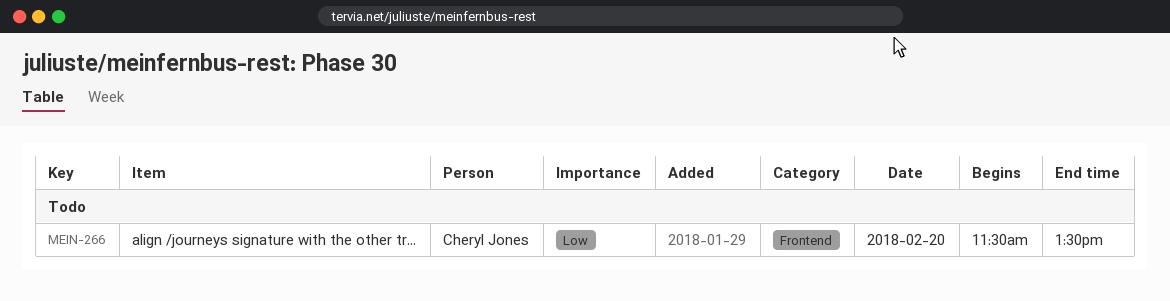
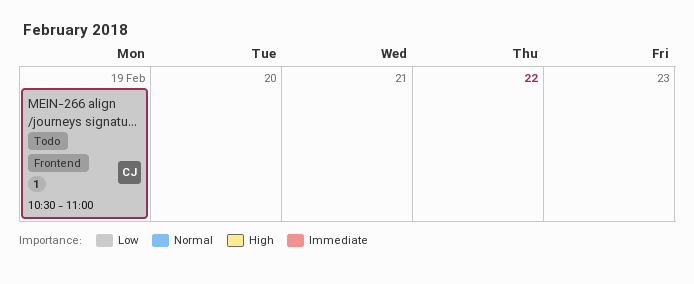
MEIN-266, day: Feb 20 -> Feb 19
MEIN-266, begins: 11:30 -> 10:30
MEIN-266, ends: 13:30 -> 11:00

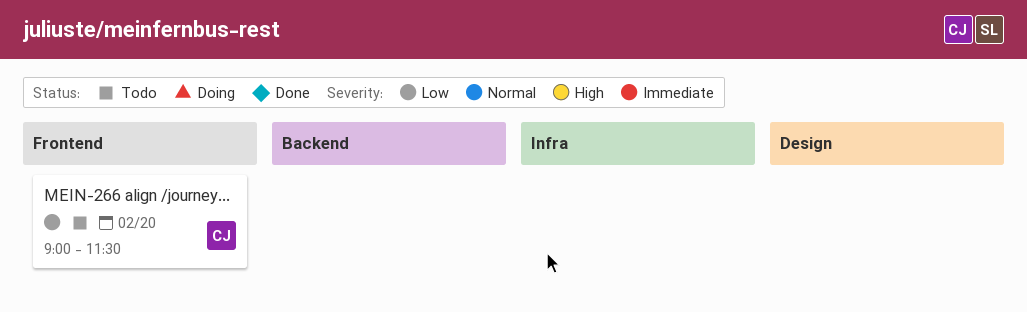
MEIN-266, day: Feb 19 -> Feb 20
MEIN-266, begins: 10:30 -> 09:00
MEIN-266, ends: 11:00 -> 11:30

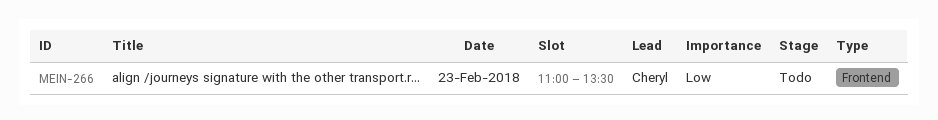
MEIN-266, day: Feb 20 -> Feb 23
MEIN-266, begins: 09:00 -> 11:00
MEIN-266, ends: 11:30 -> 13:30

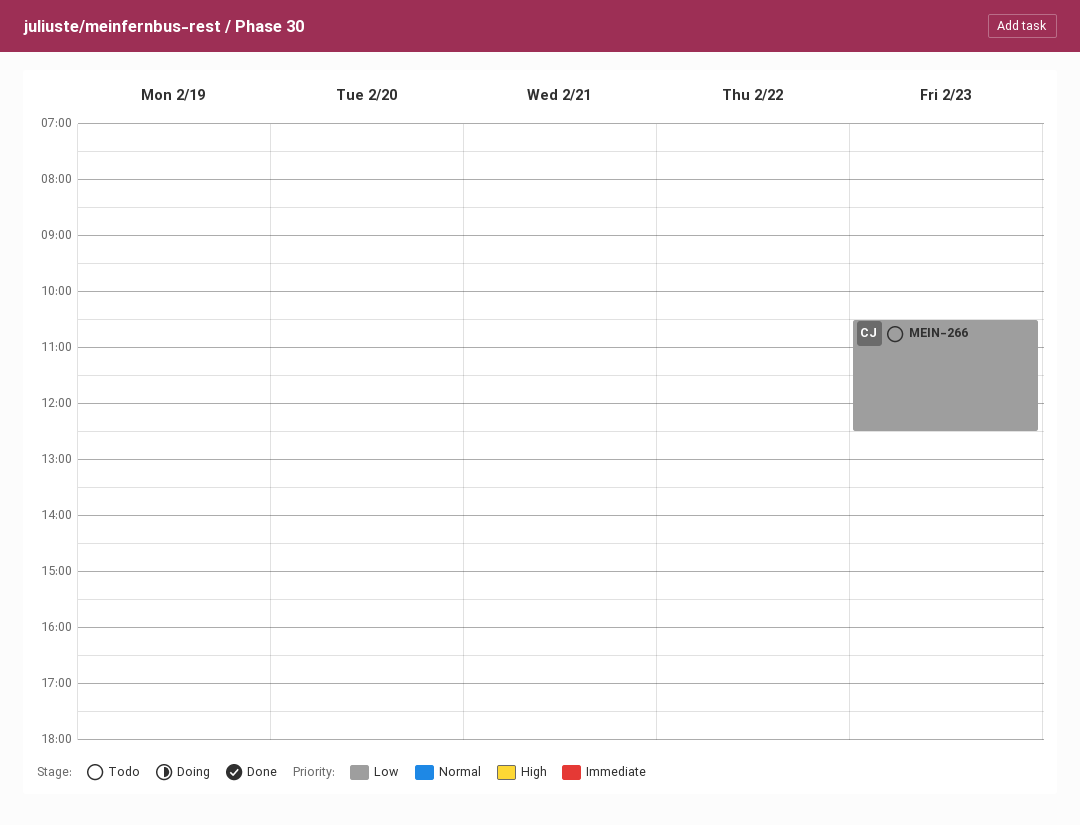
MEIN-266, begins: 11:00 -> 10:30
MEIN-266, ends: 13:30 -> 12:30

